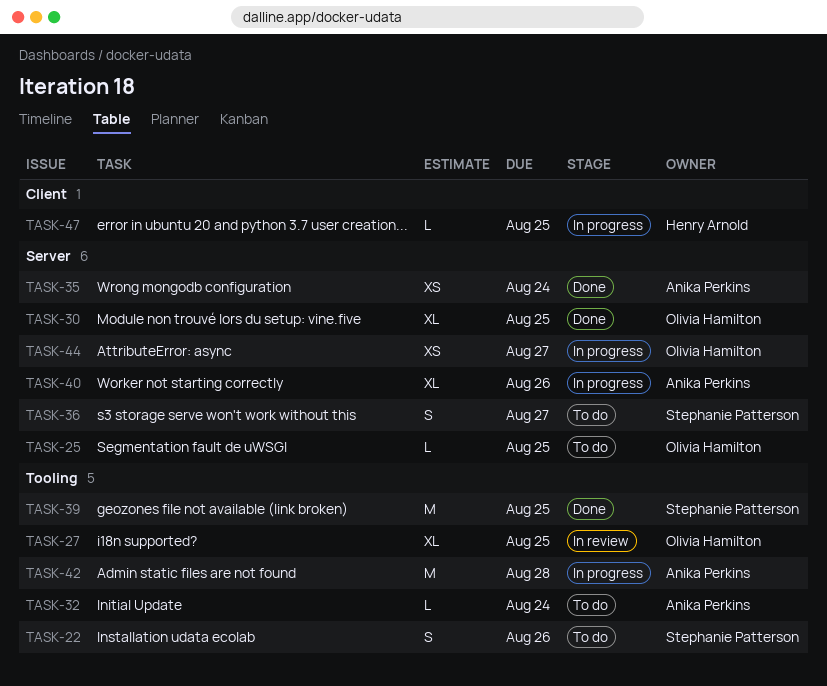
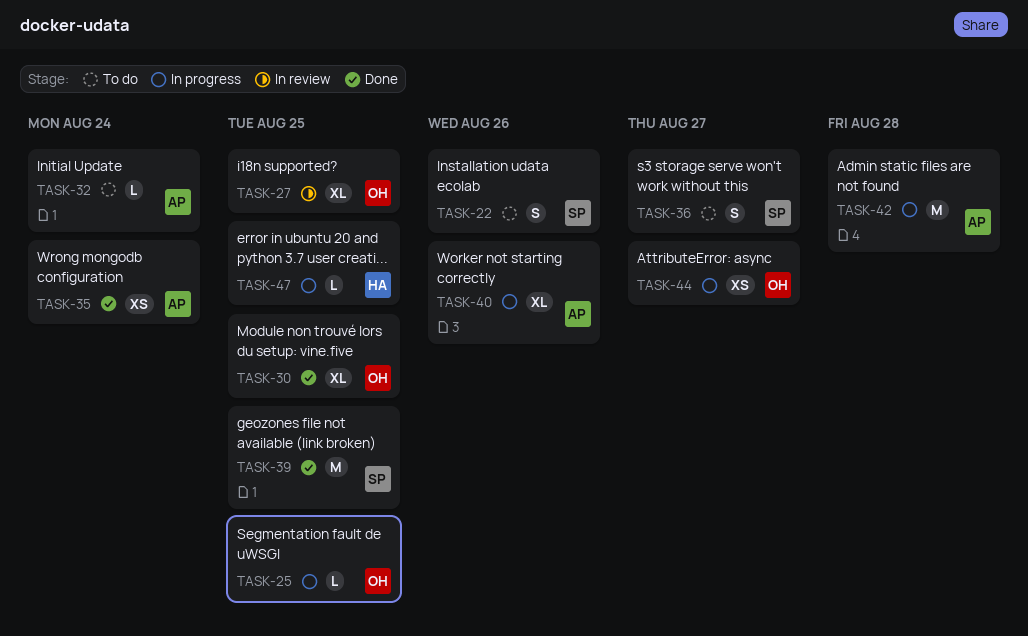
TASK-25, status: To do -> In progress

